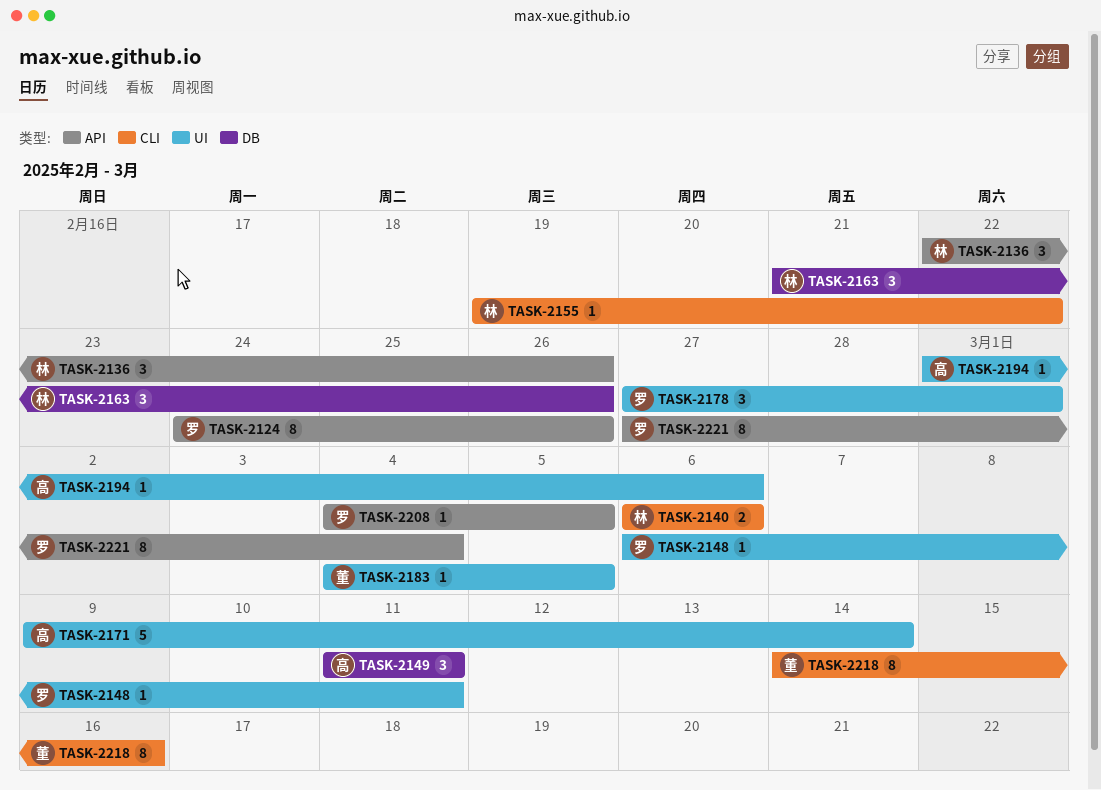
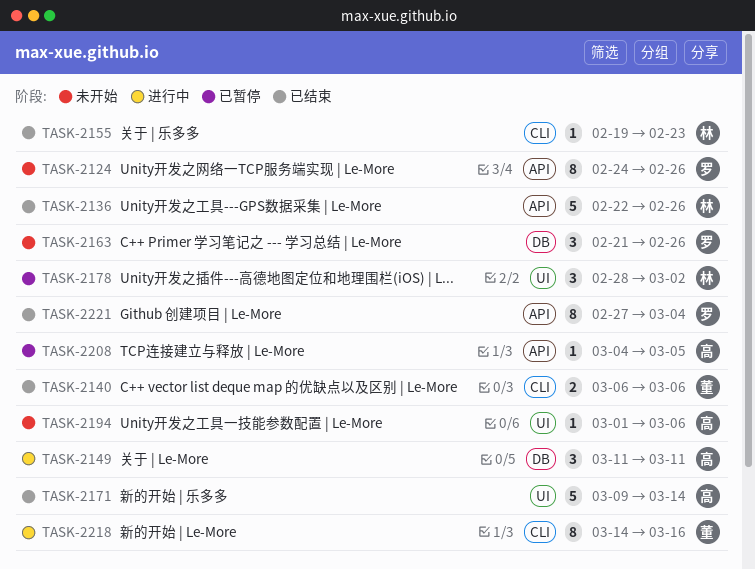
TASK-2136, estimate: 3 -> 5
TASK-2140, owner: 林 -> 董
TASK-2148: present -> none
TASK-2155, due: Feb 22 -> Feb 23
TASK-2163, owner: 林 -> 罗
TASK-2178, owner: 罗 -> 林
TASK-2178, start: Feb 27 -> Feb 28
TASK-2178, due: Mar 1 -> Mar 2
TASK-2183: present -> none
TASK-2208, owner: 罗 -> 高

